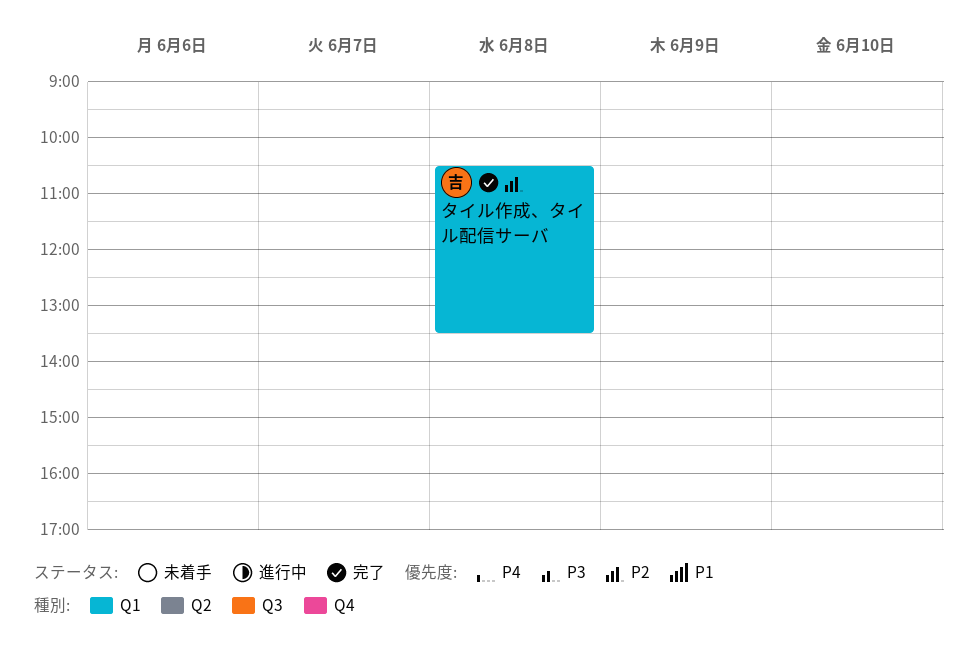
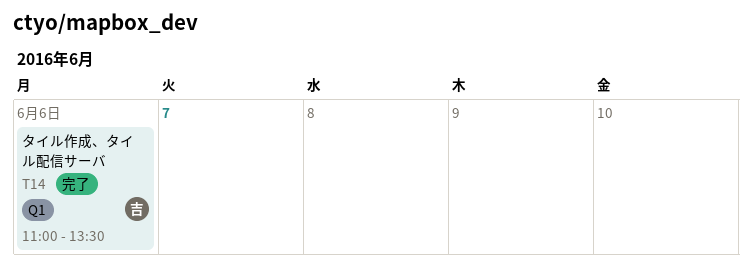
タイル作成、タイル配信サーバ, day: Jun 8 -> Jun 6
タイル作成、タイル配信サーバ, begins: 10:30 -> 11:00

